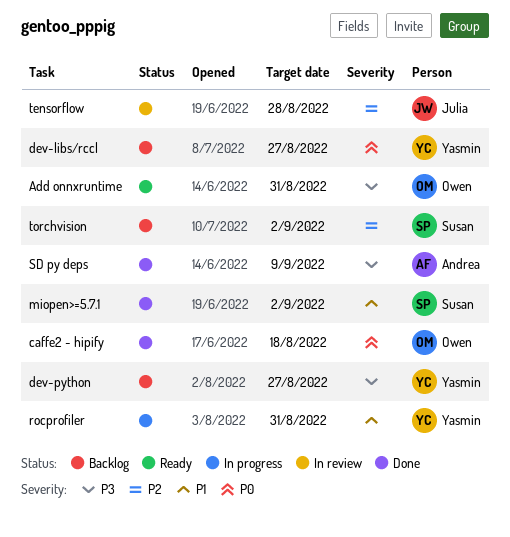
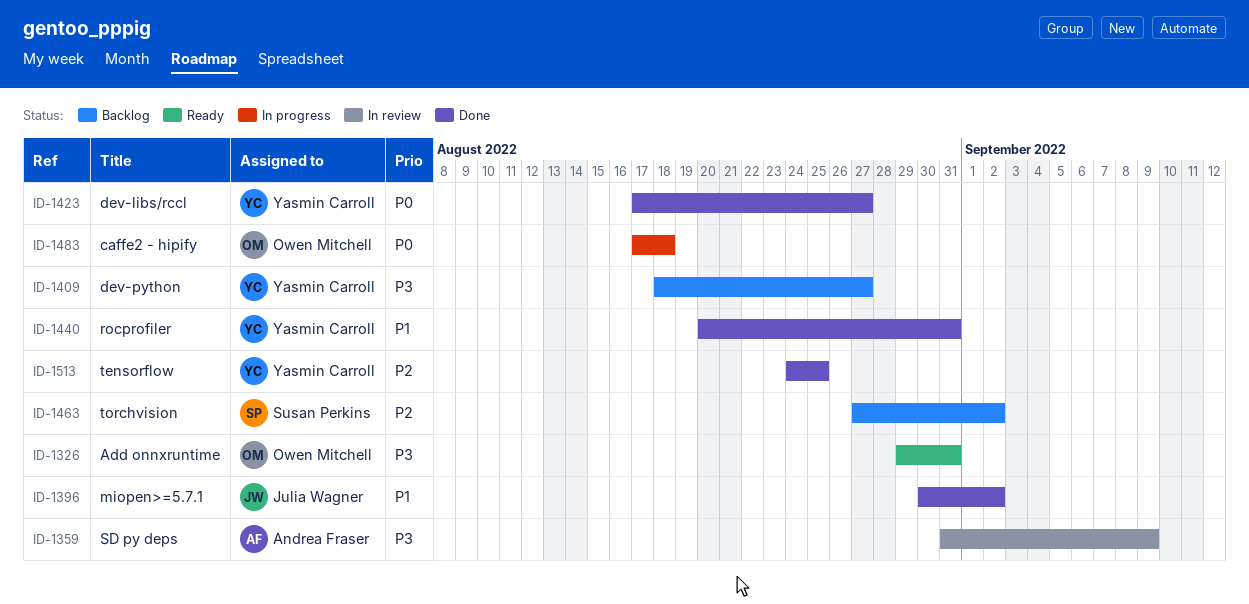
caffe2 - hipify, status: Done -> In progress
dev-libs/rccl, status: Backlog -> Done
miopen>=5.7.1, owner: Susan Perkins -> Julia Wagner
rocprofiler, status: In progress -> Done
SD py deps, status: Done -> In review
tensorflow, status: In review -> Done
tensorflow, owner: Julia Wagner -> Yasmin Carroll
tensorflow, due: Aug 28 -> Aug 25

